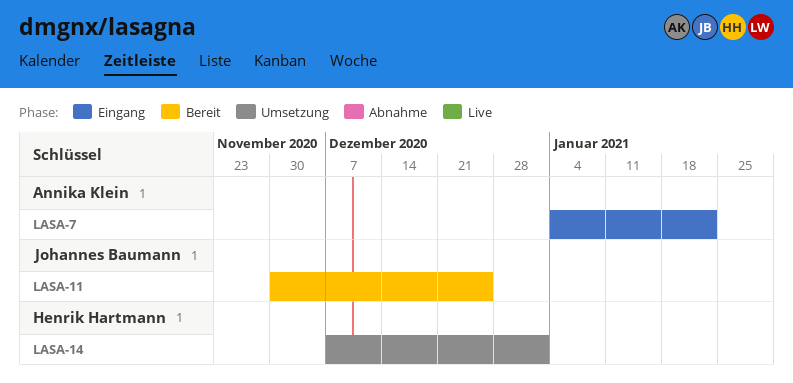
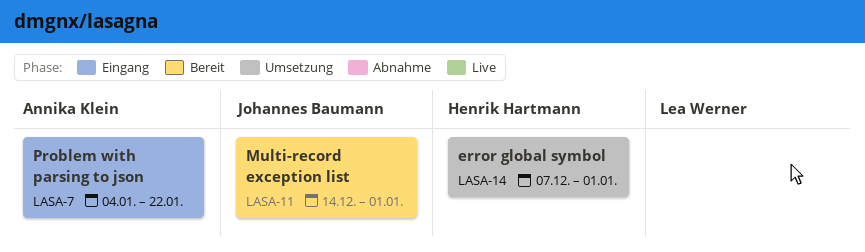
LASA-11, start: Nov 30 -> Dec 14
LASA-11, due: Dec 25 -> Jan 1

